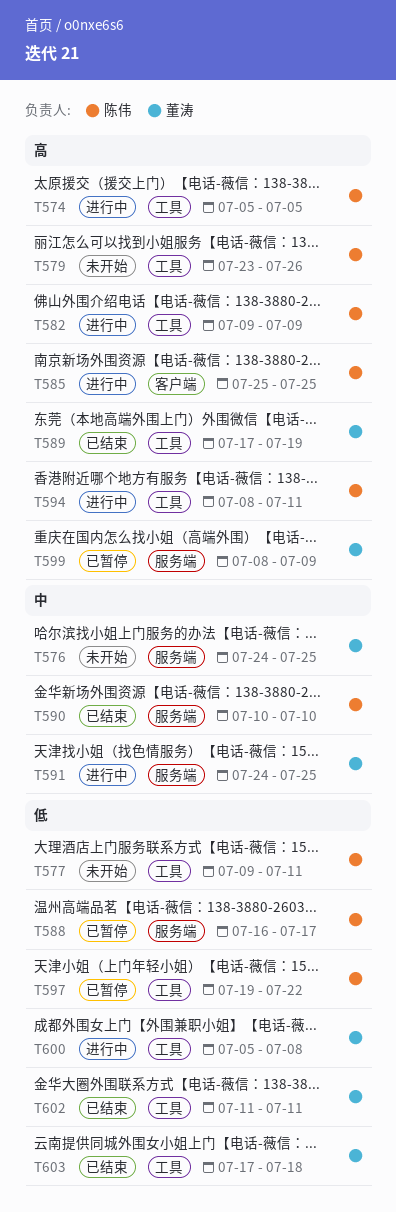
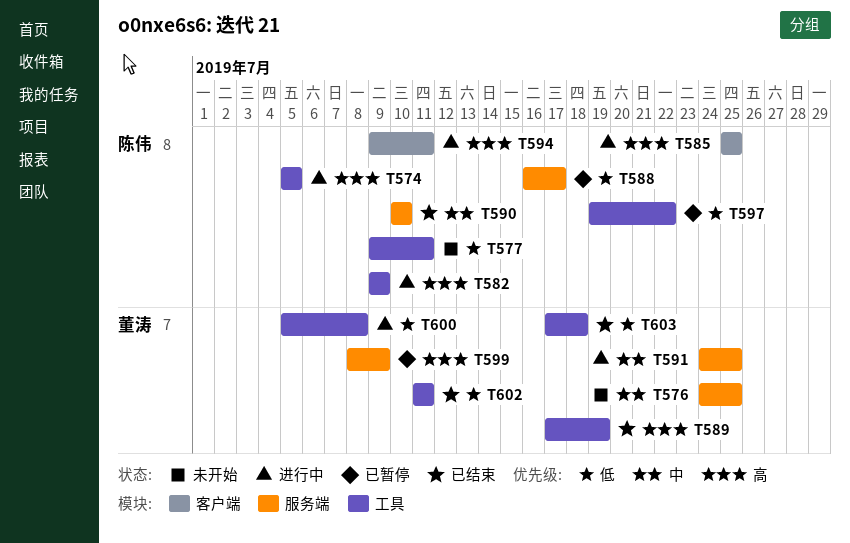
T579: present -> none
T594, label: 工具 -> 客户端
T594, start: Jul 8 -> Jul 9

